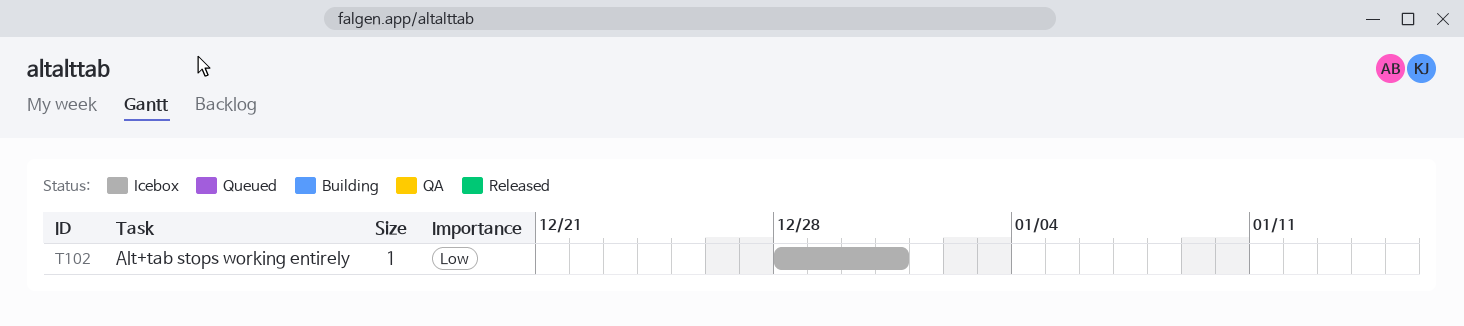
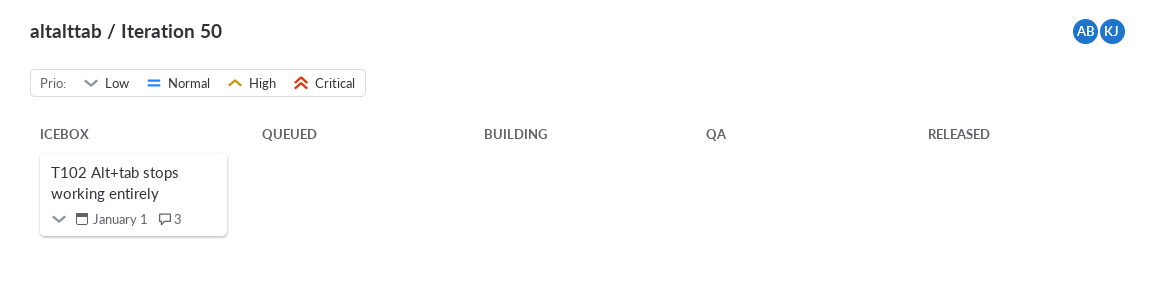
T102, due: Dec 31 -> Jan 1

